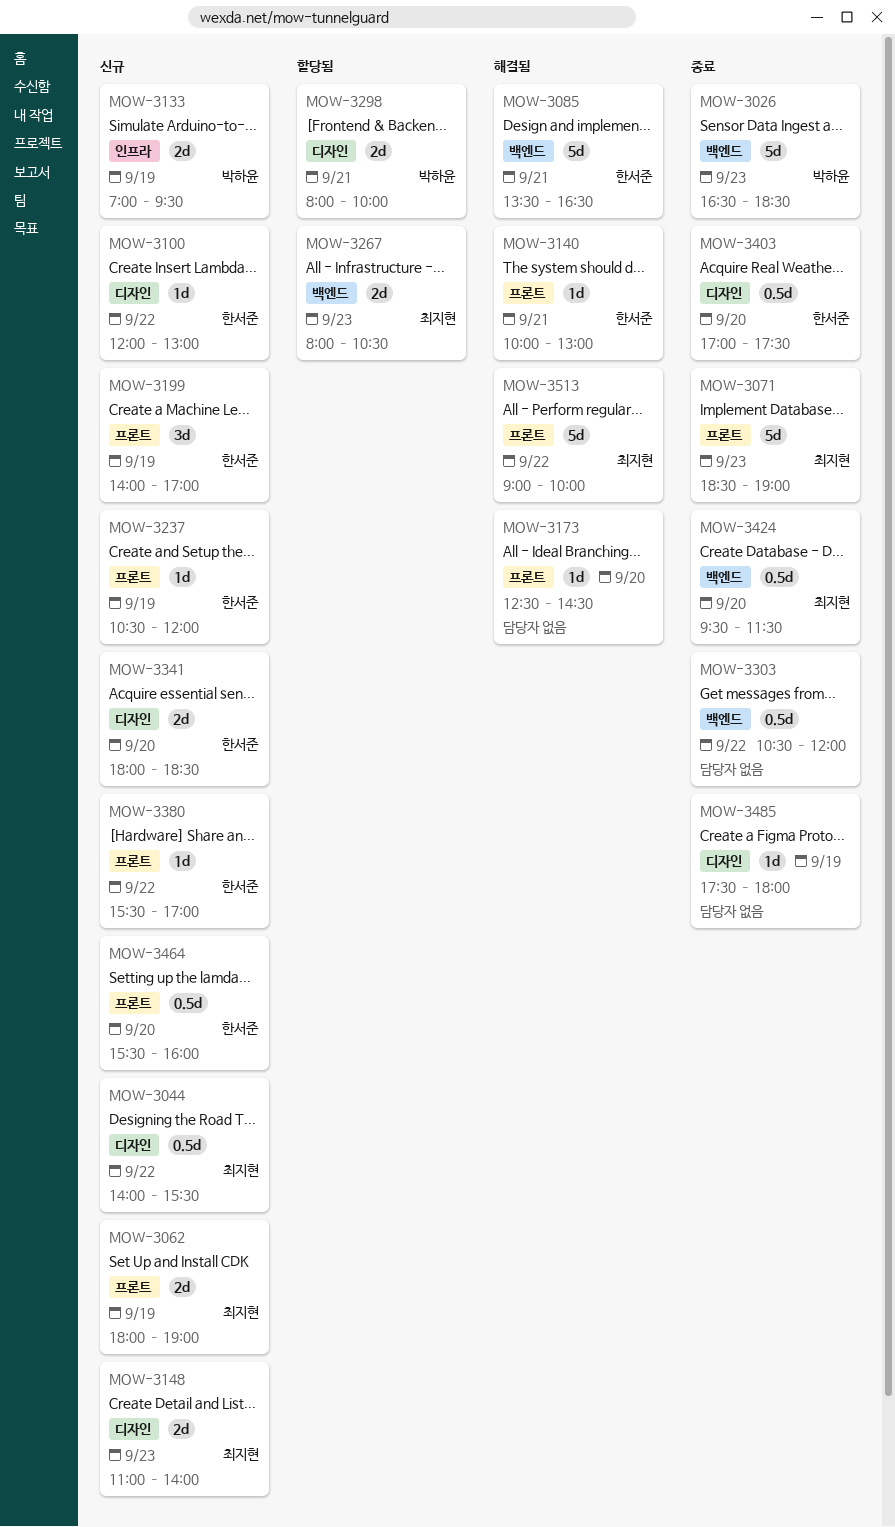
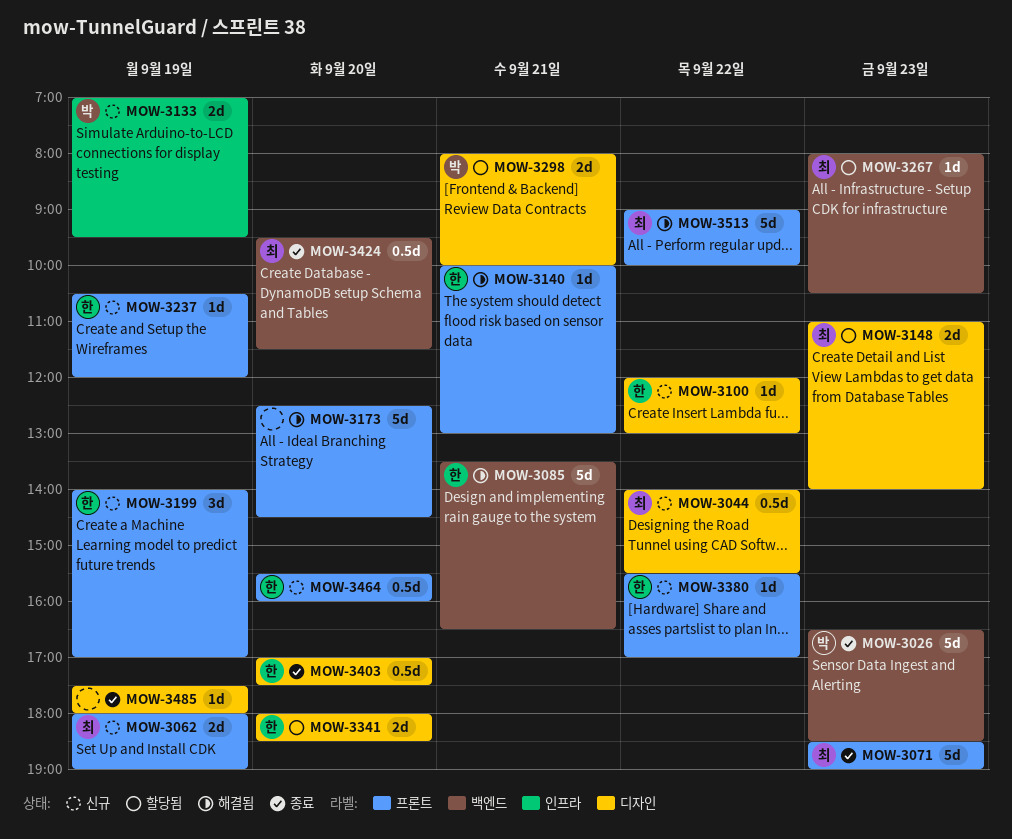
MOW-3148, status: 신규 -> 할당됨
MOW-3173, estimate: 1d -> 5d
MOW-3267, estimate: 2d -> 1d
MOW-3303: present -> none
MOW-3341, status: 신규 -> 할당됨

